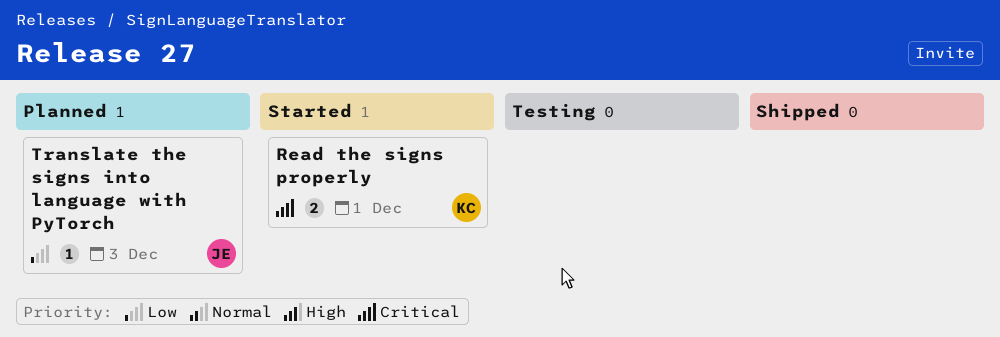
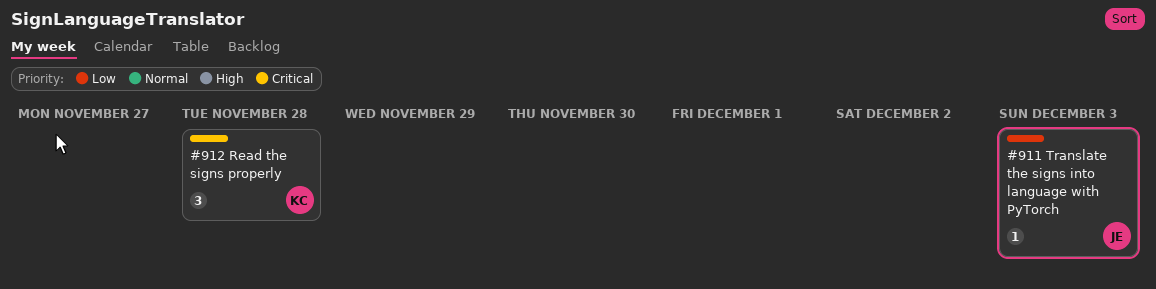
Read the signs properly, estimate: 2 -> 3
Read the signs properly, due: Dec 1 -> Nov 28

